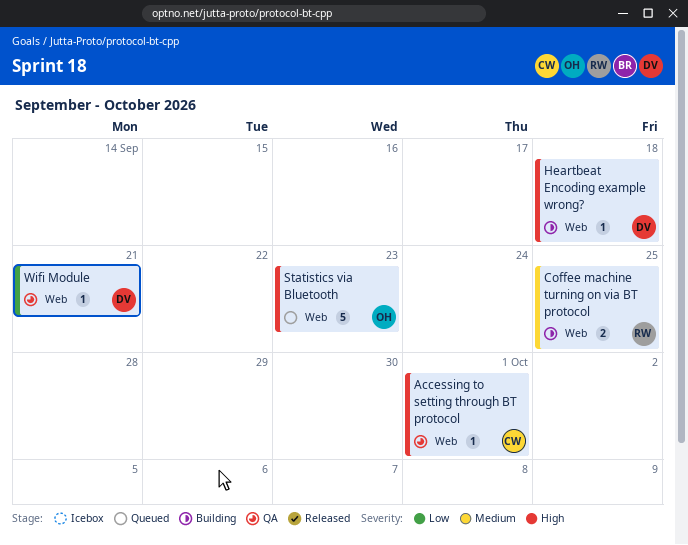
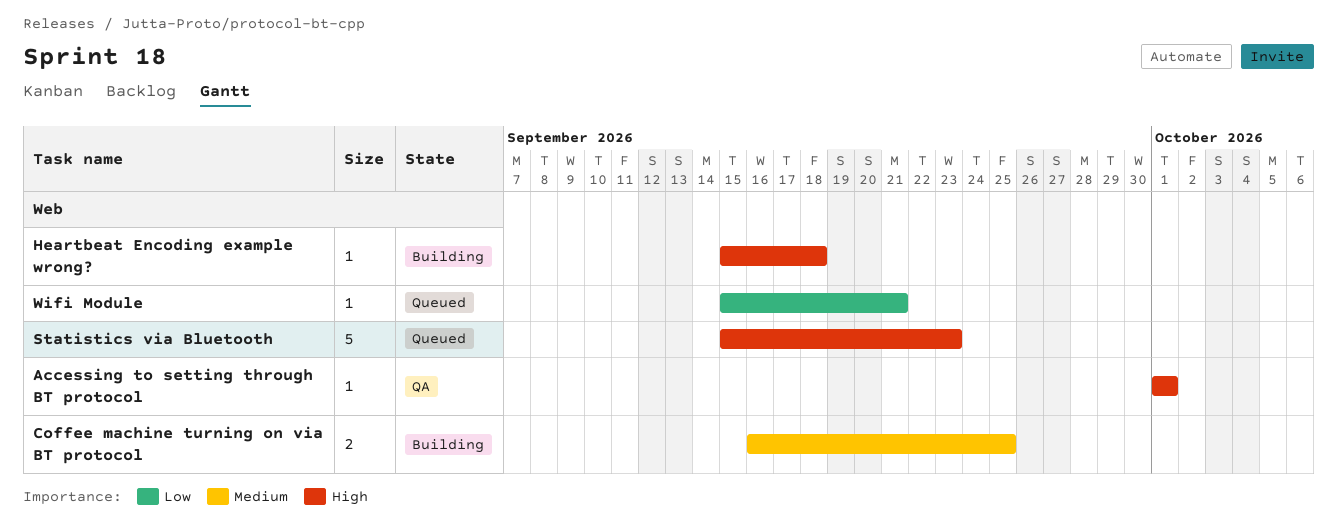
Wifi Module, status: QA -> Queued

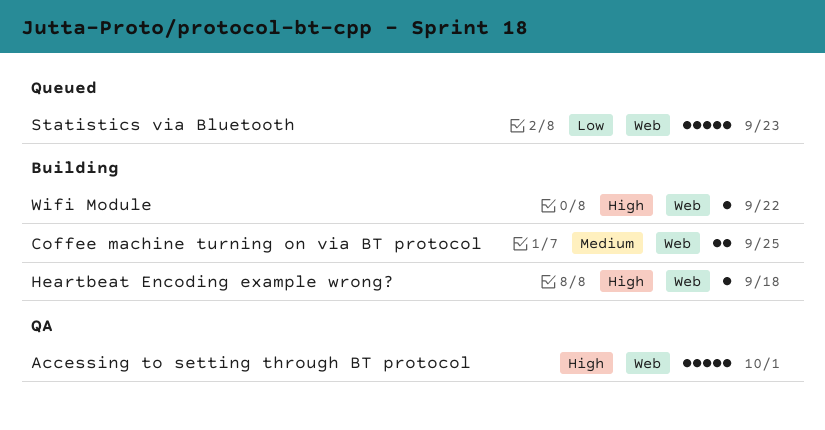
Accessing to setting through BT protocol, estimate: 1 -> 5
Statistics via Bluetooth, priority: High -> Low
Wifi Module, status: Queued -> Building
Wifi Module, priority: Low -> High
Wifi Module, due: Sep 21 -> Sep 22

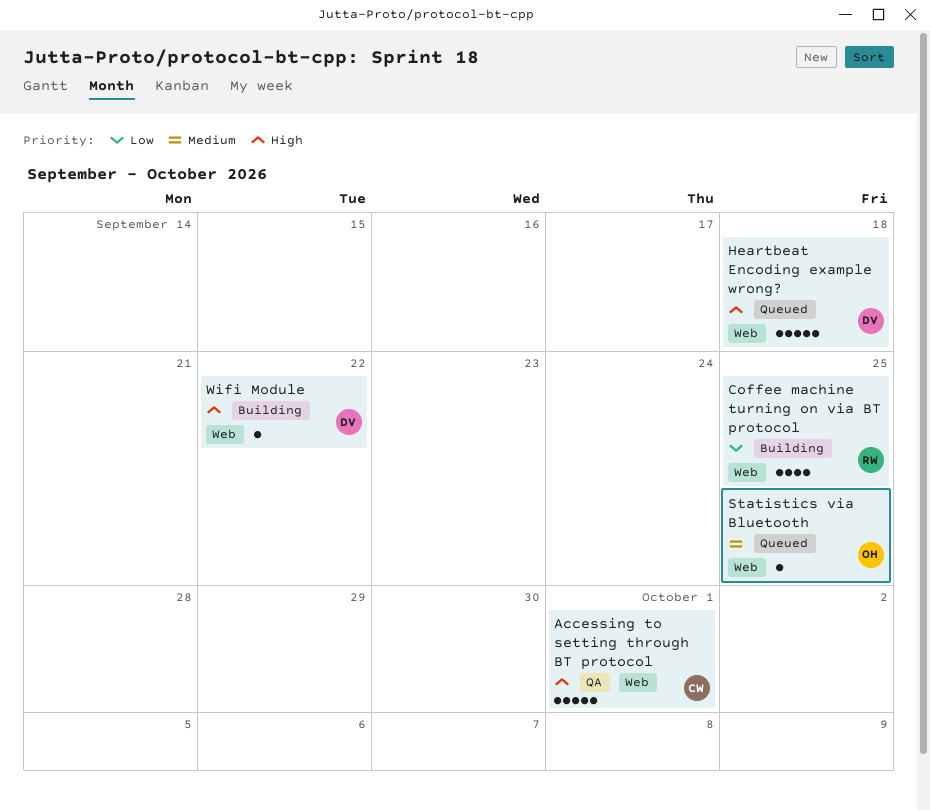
Coffee machine turning on via BT protocol, priority: Medium -> Low
Coffee machine turning on via BT protocol, estimate: 2 -> 4
Heartbeat Encoding example wrong?, status: Building -> Queued
Heartbeat Encoding example wrong?, estimate: 1 -> 5
Statistics via Bluetooth, priority: Low -> Medium
Statistics via Bluetooth, estimate: 5 -> 1
Statistics via Bluetooth, due: Sep 23 -> Sep 25

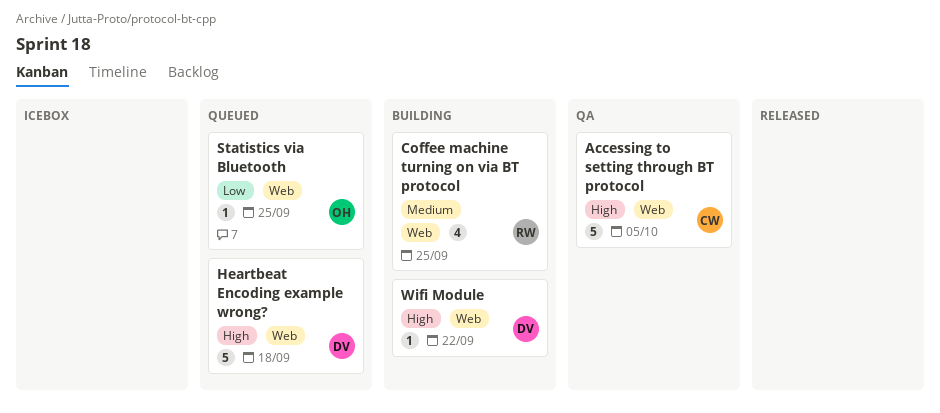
Accessing to setting through BT protocol, due: Oct 1 -> Oct 5
Coffee machine turning on via BT protocol, priority: Low -> Medium
Statistics via Bluetooth, priority: Medium -> Low

